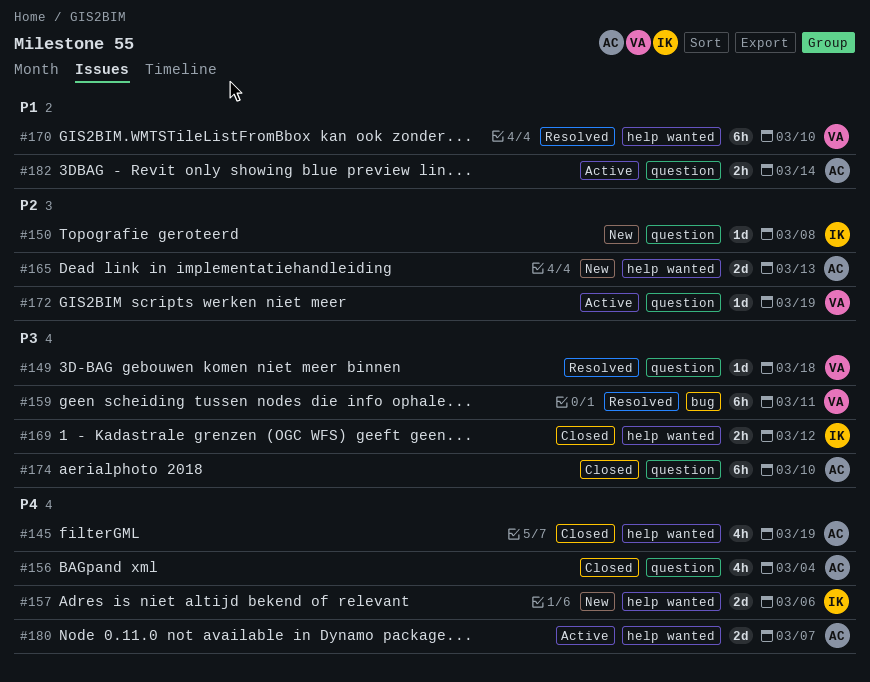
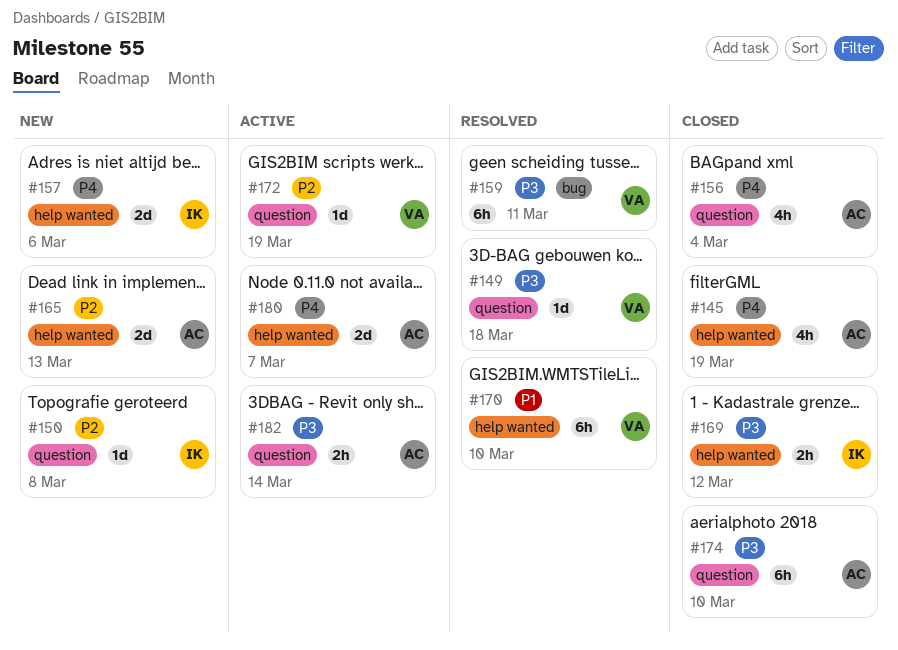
#182, priority: P1 -> P3

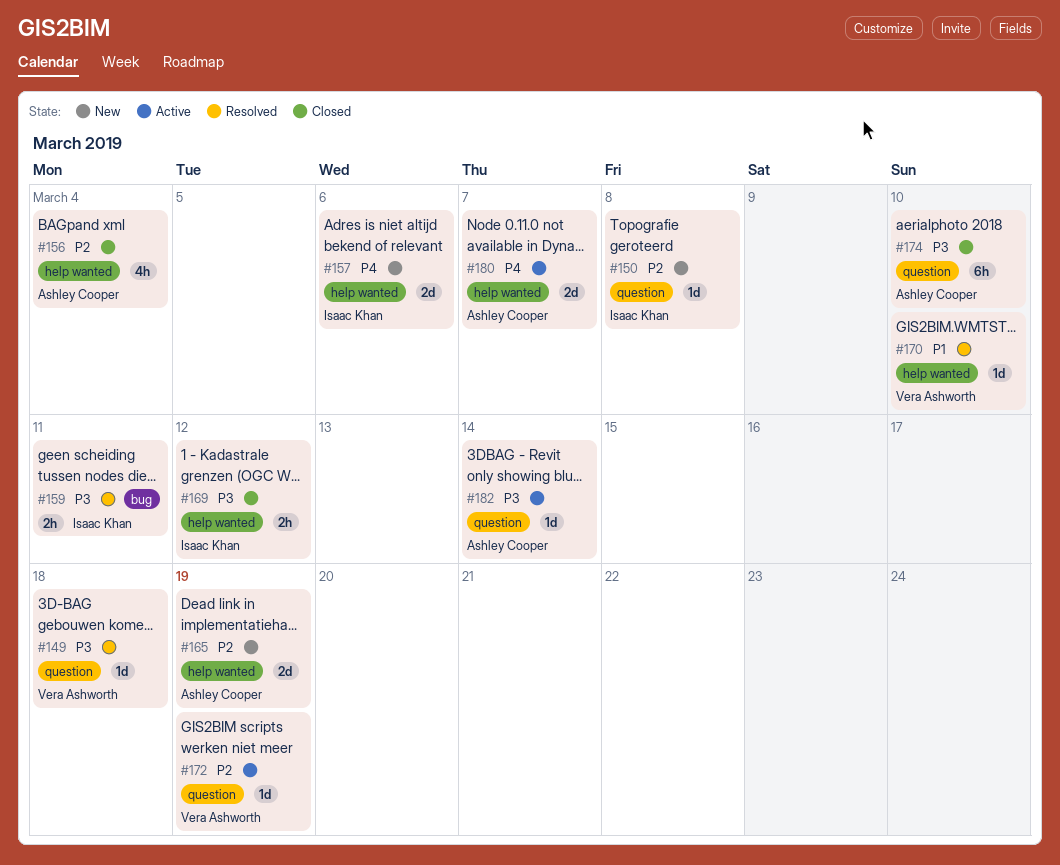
#145: present -> none
#156, priority: P4 -> P2
#156, label: question -> help wanted
#159, owner: Vera Ashworth -> Isaac Khan
#159, estimate: 6h -> 2h
#165, due: Mar 13 -> Mar 19
#170, estimate: 6h -> 1d
#182, estimate: 2h -> 1d

